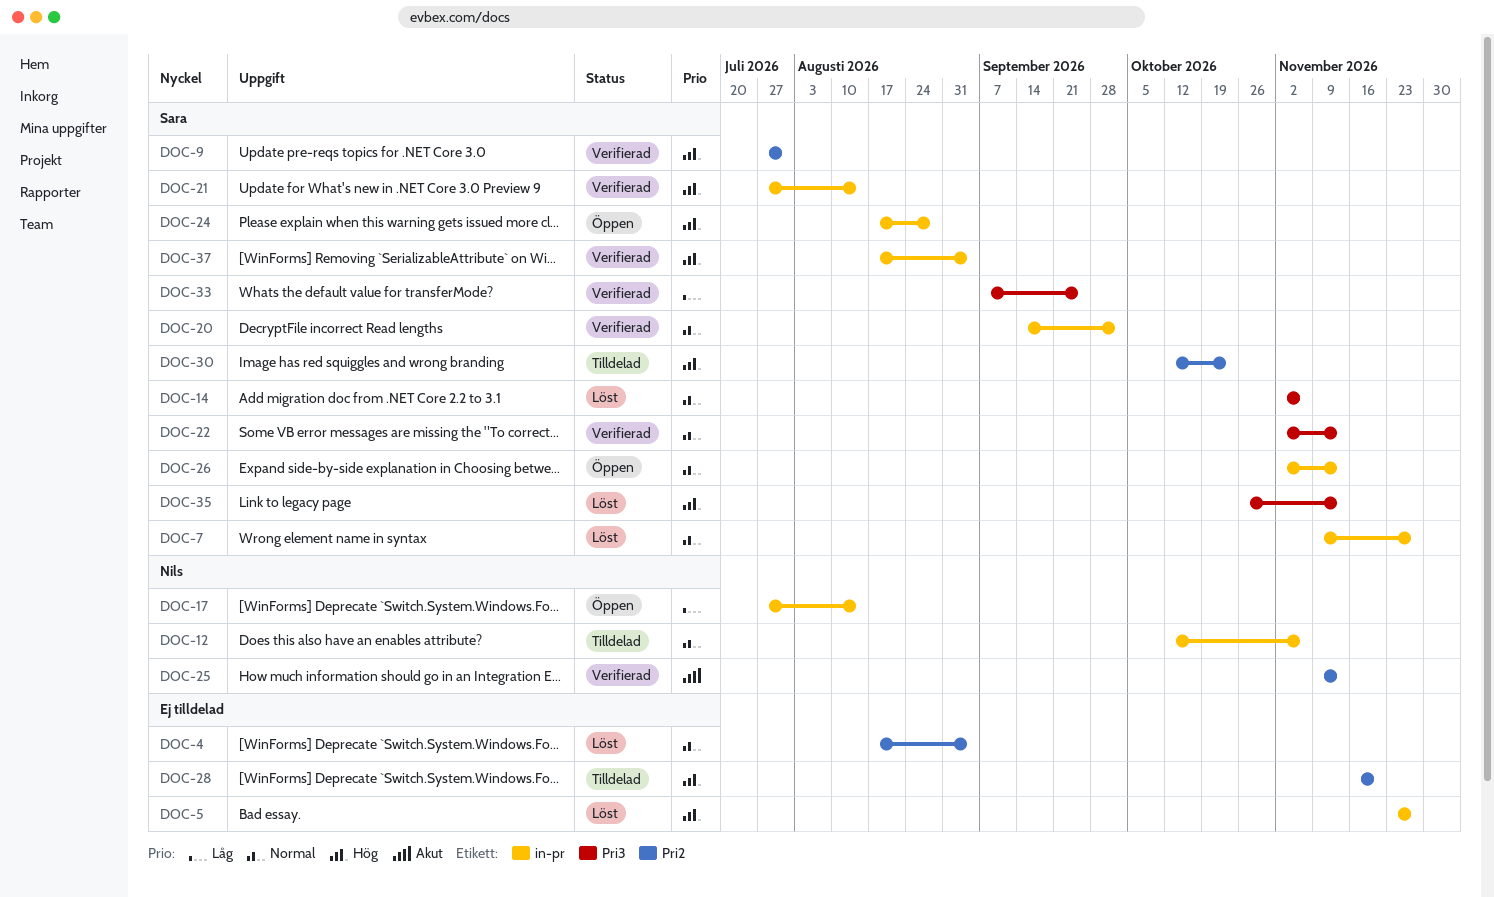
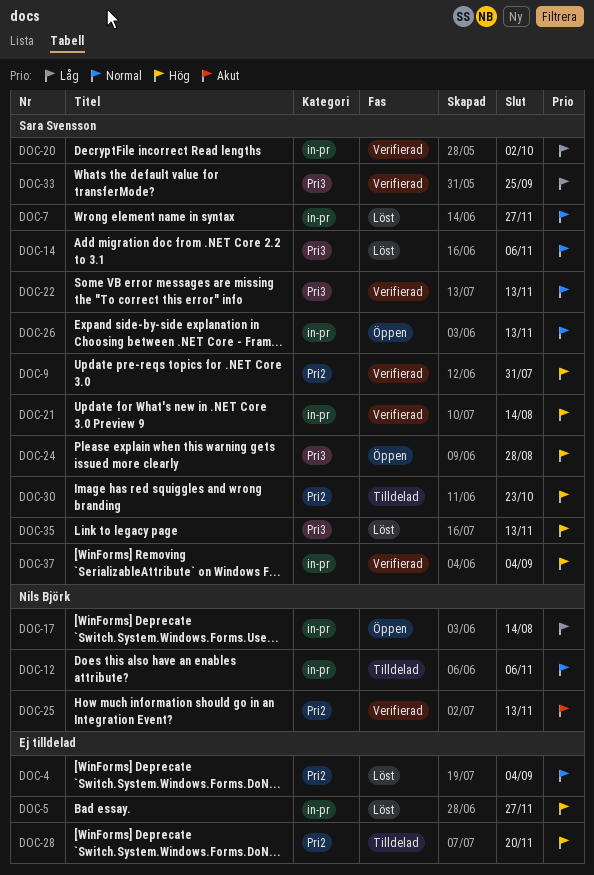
DOC-20, priority: Normal -> Låg
DOC-24, label: in-pr -> Pri3

